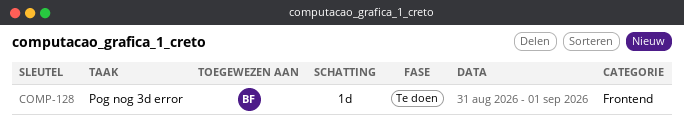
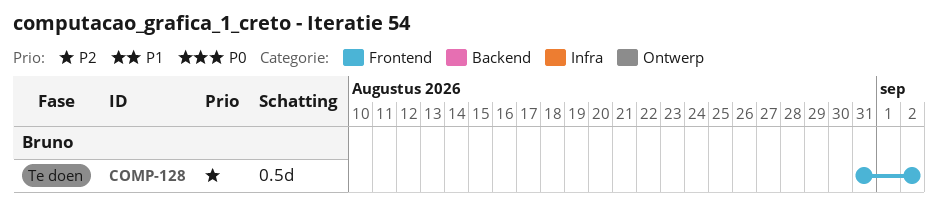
COMP-128, estimate: 1d -> 0.5d
COMP-128, due: Sep 1 -> Sep 2

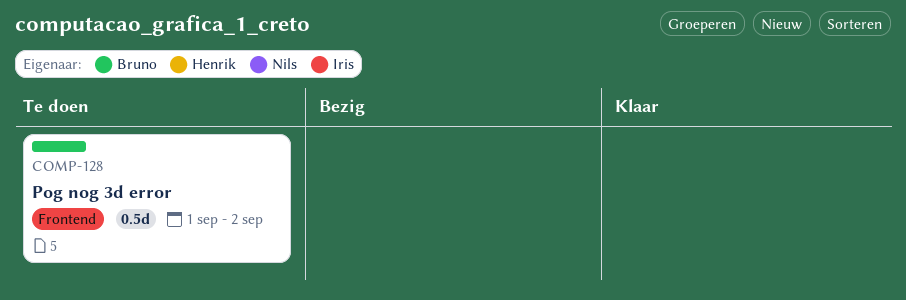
COMP-128, start: Aug 31 -> Sep 1

